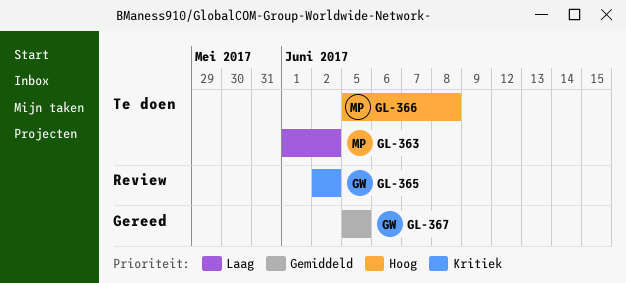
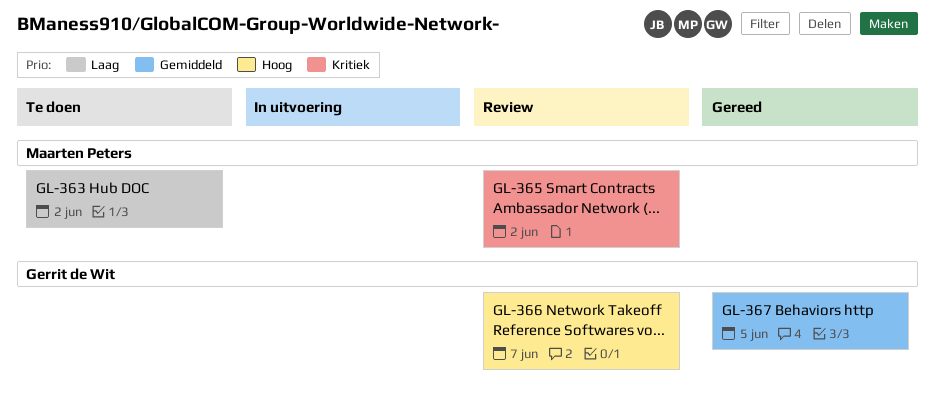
GL-365, owner: Gerrit de Wit -> Maarten Peters
GL-366, status: Te doen -> Review
GL-366, owner: Maarten Peters -> Gerrit de Wit
GL-366, due: Jun 8 -> Jun 7

